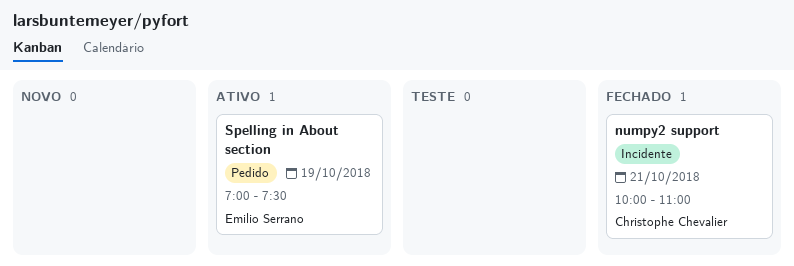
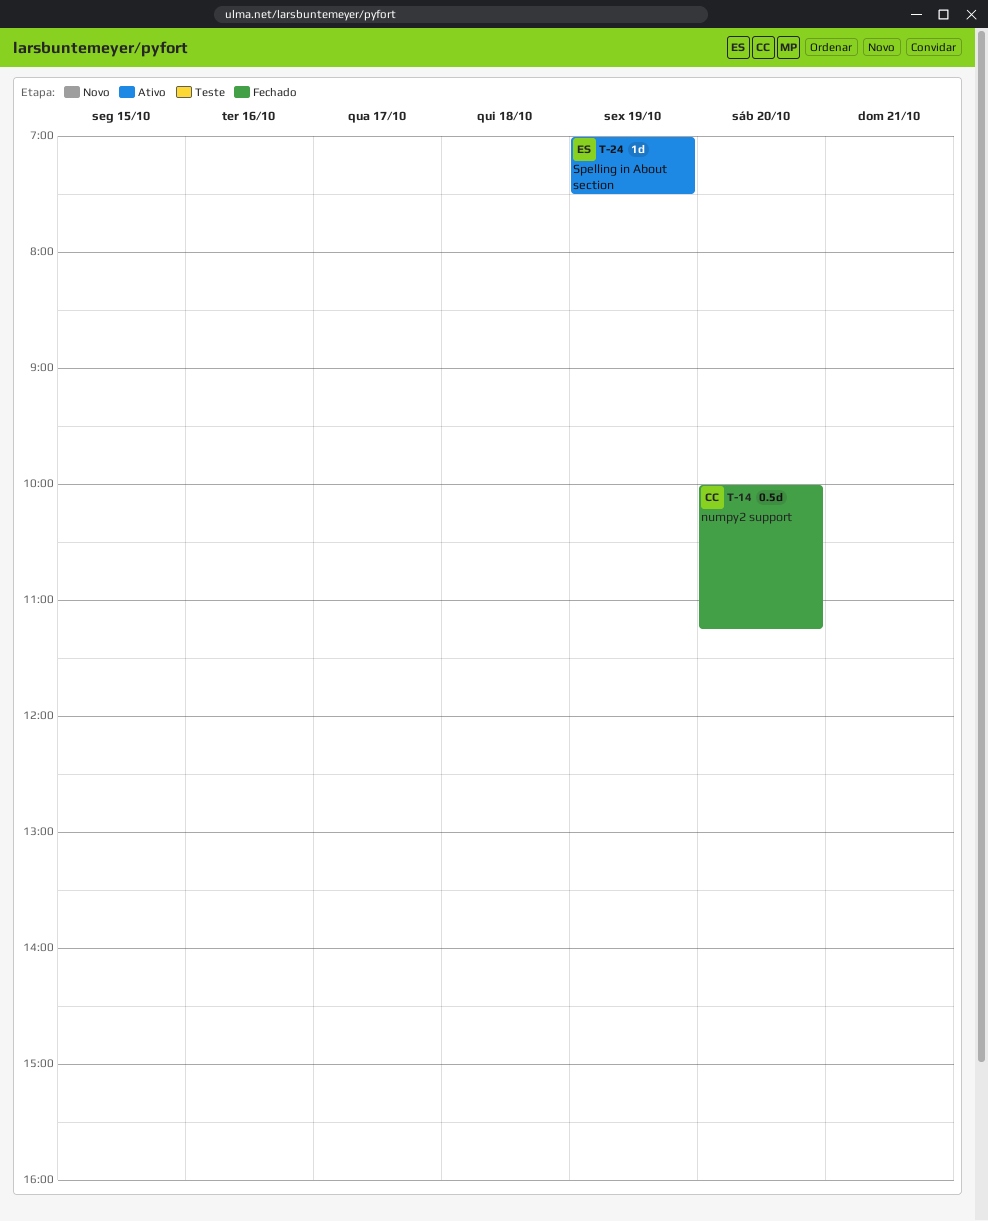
numpy2 support, day: Oct 21 -> Oct 20
numpy2 support, ends: 11:00 -> 11:15

